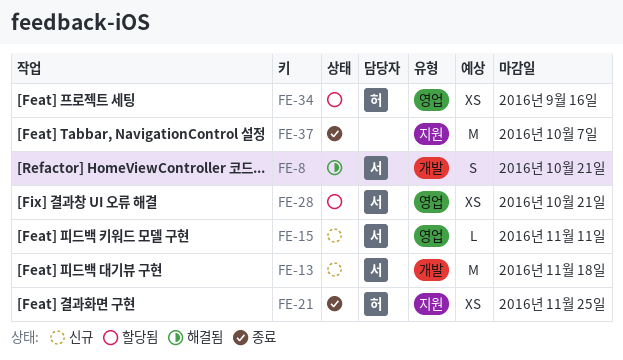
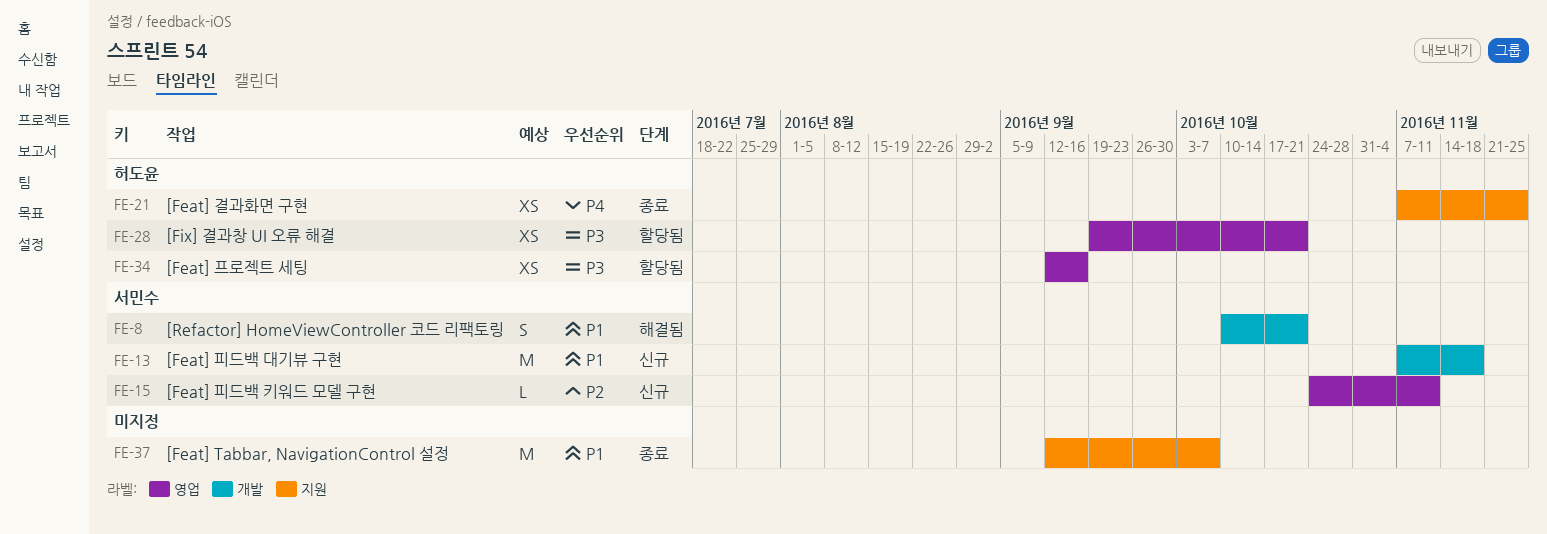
FE-28, owner: 서민수 -> 허도윤

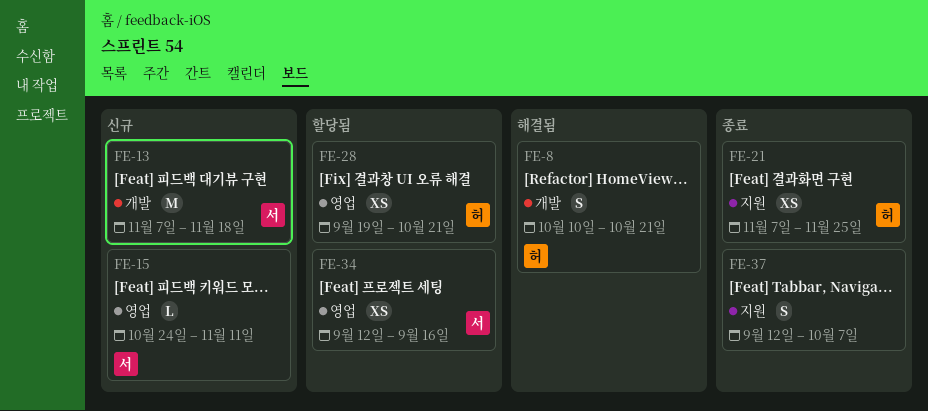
FE-8, owner: 서민수 -> 허도윤
FE-34, owner: 허도윤 -> 서민수
FE-37, estimate: M -> S

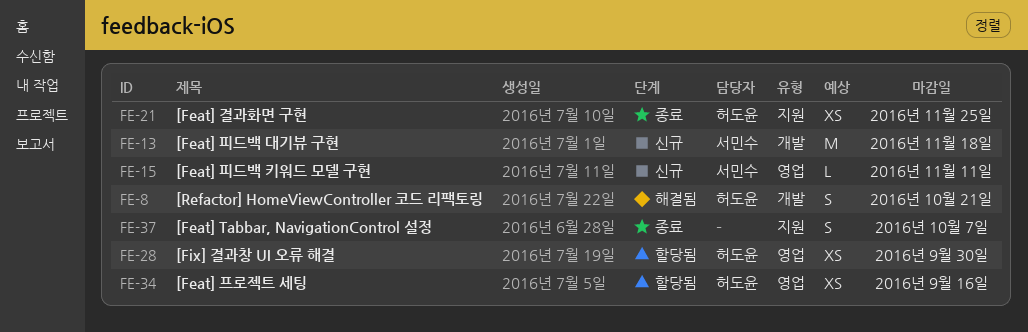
FE-28, due: Oct 21 -> Sep 30
FE-34, owner: 서민수 -> 허도윤

